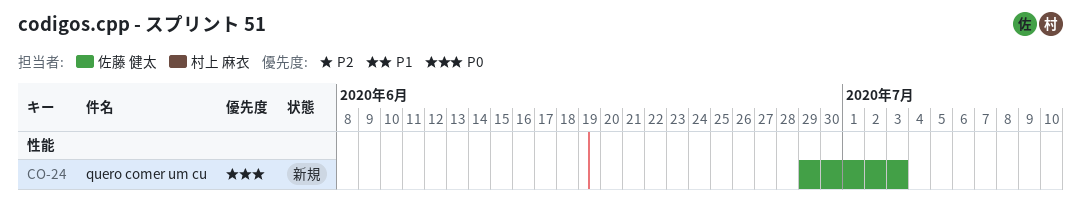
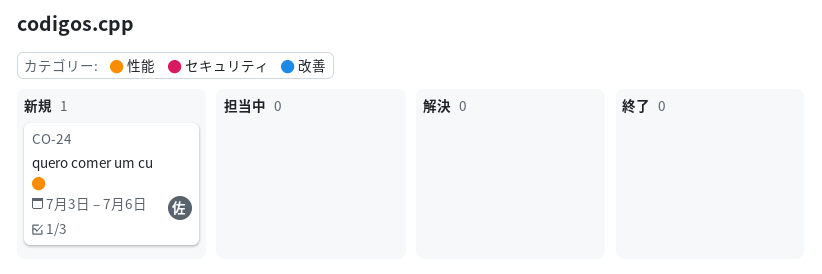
CO-24, start: Jun 29 -> Jul 3
CO-24, due: Jul 3 -> Jul 6

